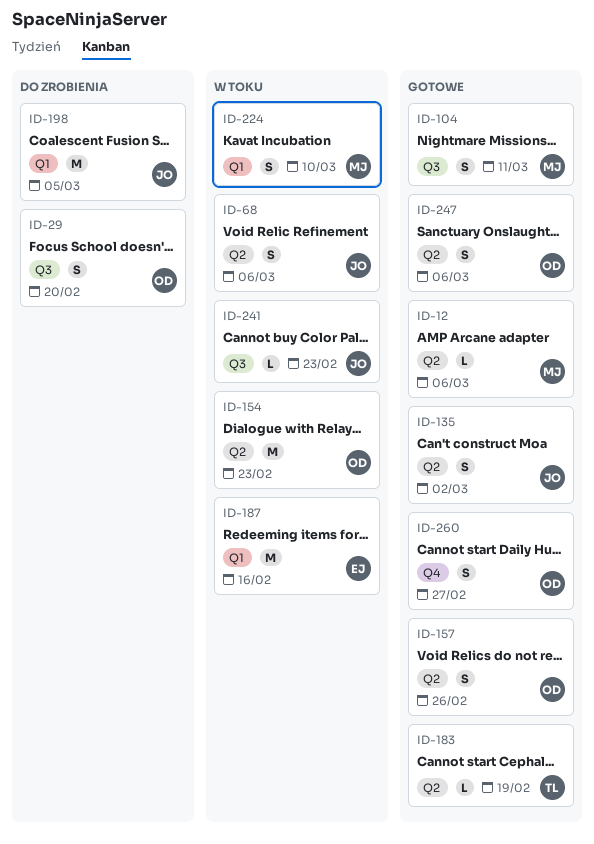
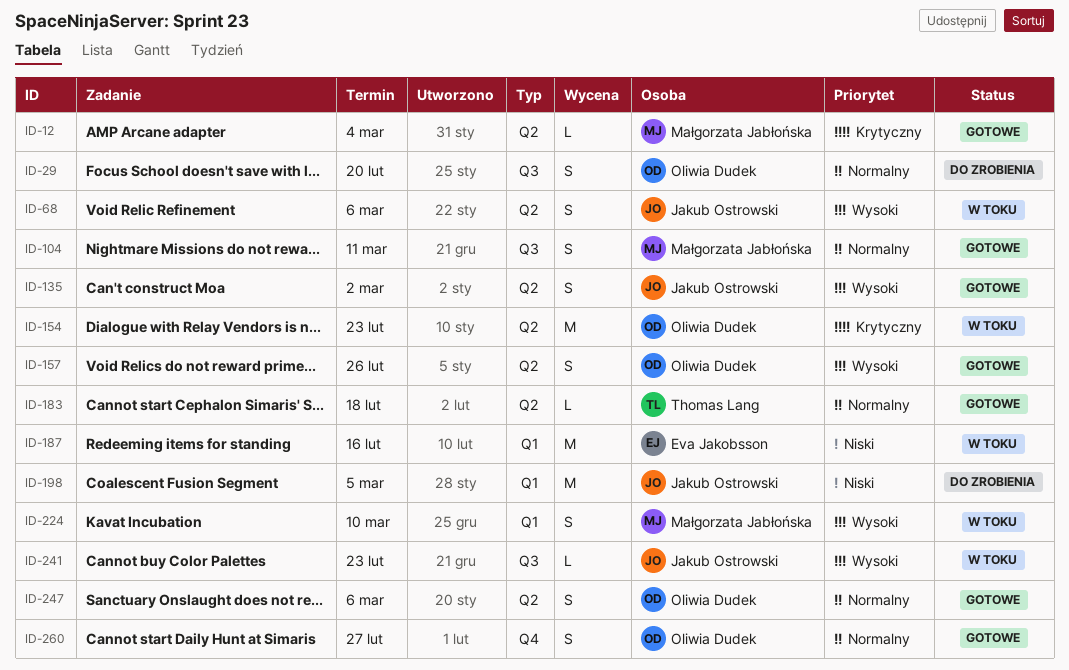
ID-12, due: Mar 6 -> Mar 4
ID-183, due: Feb 19 -> Feb 18

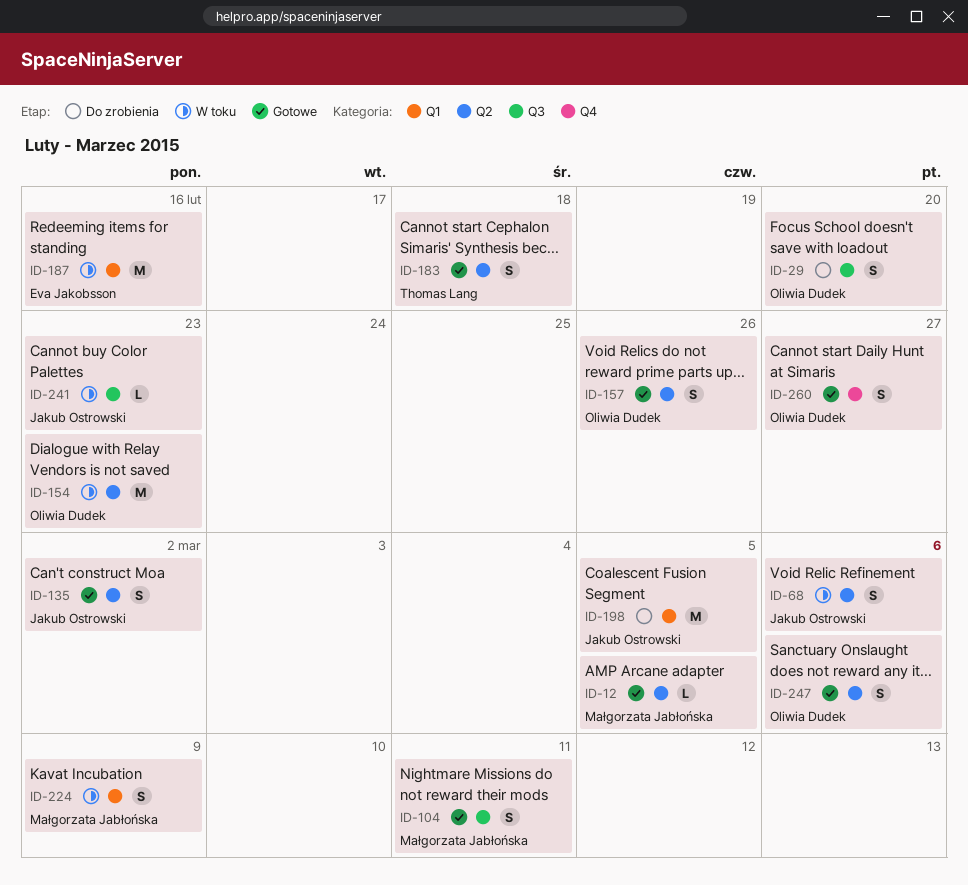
ID-12, due: Mar 4 -> Mar 5
ID-183, estimate: L -> S
ID-224, due: Mar 10 -> Mar 9

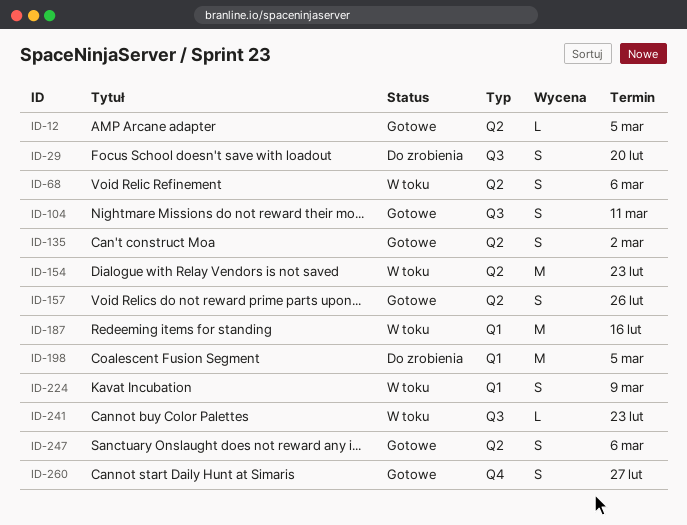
ID-183: present -> none

